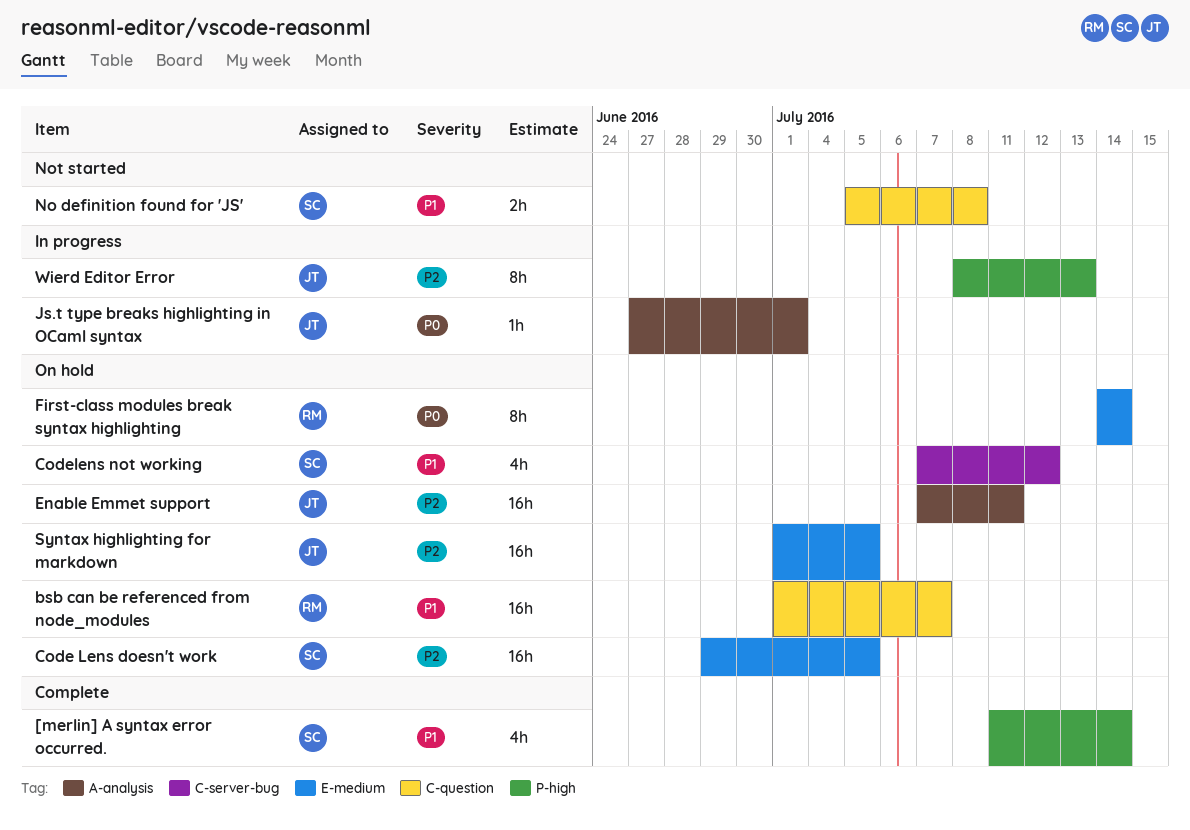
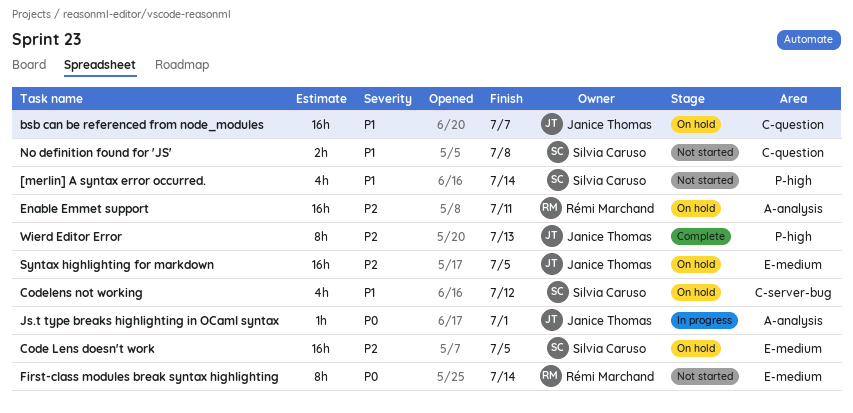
[merlin] A syntax error occurred., status: Complete -> Not started
bsb can be referenced from node_modules, owner: Rémi Marchand -> Janice Thomas
Enable Emmet support, owner: Janice Thomas -> Rémi Marchand
First-class modules break syntax highlighting, status: On hold -> Not started
Wierd Editor Error, status: In progress -> Complete

